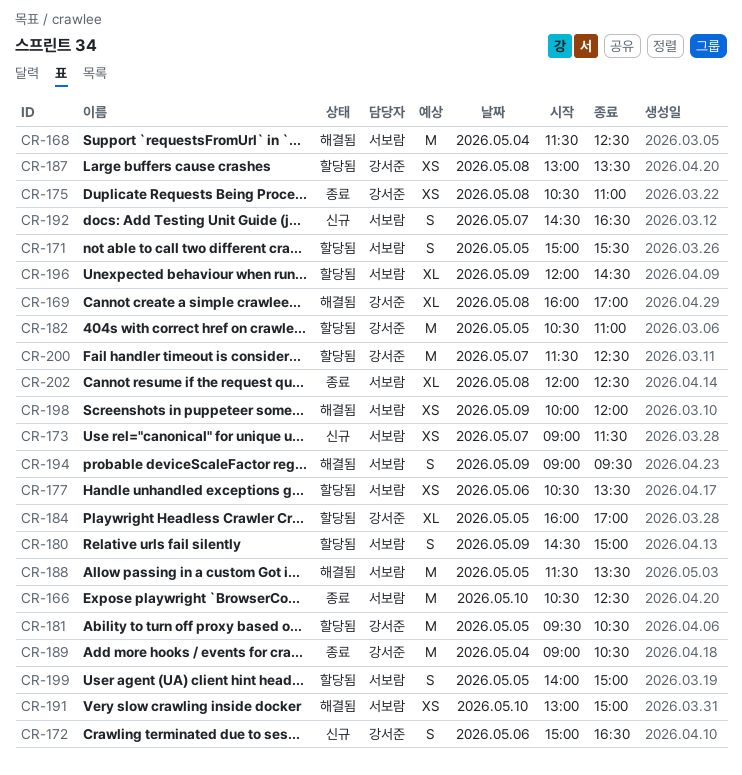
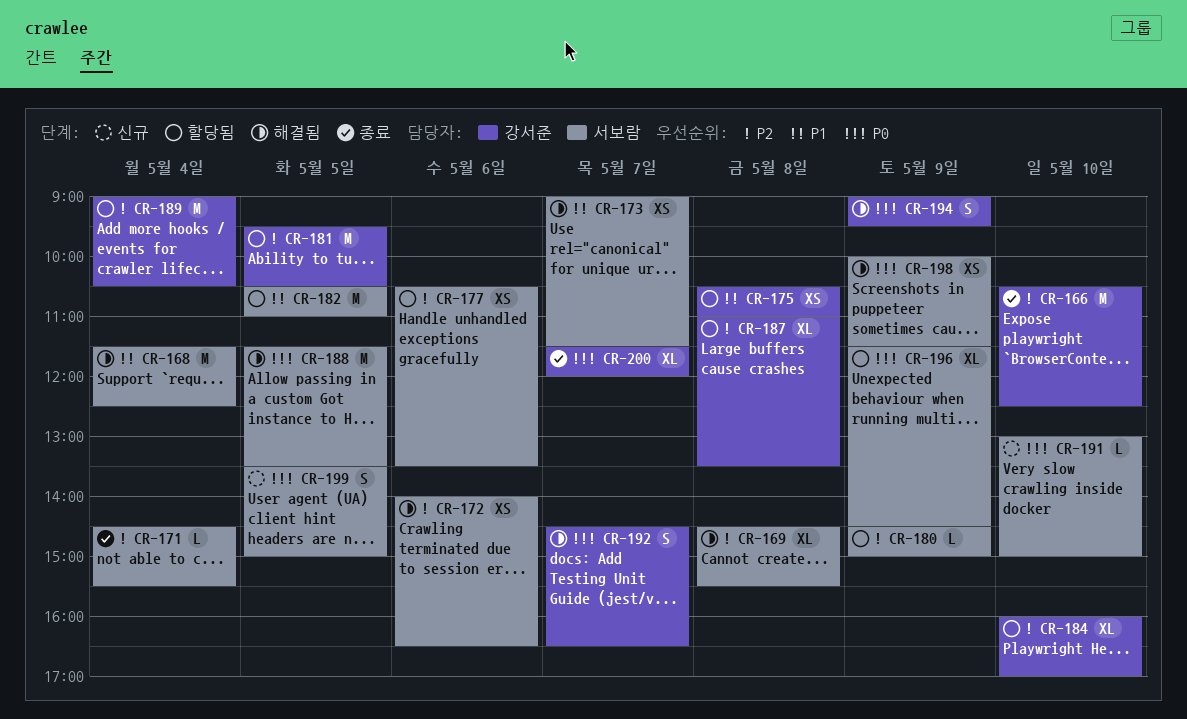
CR-166, owner: 서보람 -> 강서준
CR-169, owner: 강서준 -> 서보람
CR-169, begins: 16:00 -> 14:30
CR-169, ends: 17:00 -> 15:30
CR-171, status: 할당됨 -> 종료
CR-171, estimate: S -> L
CR-171, day: May 5 -> May 4
CR-171, begins: 15:00 -> 14:30
CR-172, status: 신규 -> 해결됨
CR-172, owner: 강서준 -> 서보람
CR-172, estimate: S -> XS
CR-172, begins: 15:00 -> 14:00
CR-173, status: 신규 -> 해결됨
CR-175, status: 종료 -> 할당됨
CR-180, estimate: S -> L
CR-182, owner: 강서준 -> 서보람
CR-184, day: May 5 -> May 10
CR-187, estimate: XS -> XL
CR-187, begins: 13:00 -> 11:00
CR-189, status: 종료 -> 할당됨
CR-191, status: 해결됨 -> 신규
CR-191, estimate: XS -> L
CR-192, status: 신규 -> 해결됨
CR-192, owner: 서보람 -> 강서준
CR-194, owner: 서보람 -> 강서준
CR-196, begins: 12:00 -> 11:30
CR-198, ends: 12:00 -> 11:30
CR-199, status: 할당됨 -> 신규
CR-199, begins: 14:00 -> 13:30
CR-200, status: 할당됨 -> 종료
CR-200, estimate: M -> XL
CR-200, ends: 12:30 -> 12:00
CR-202: present -> none

